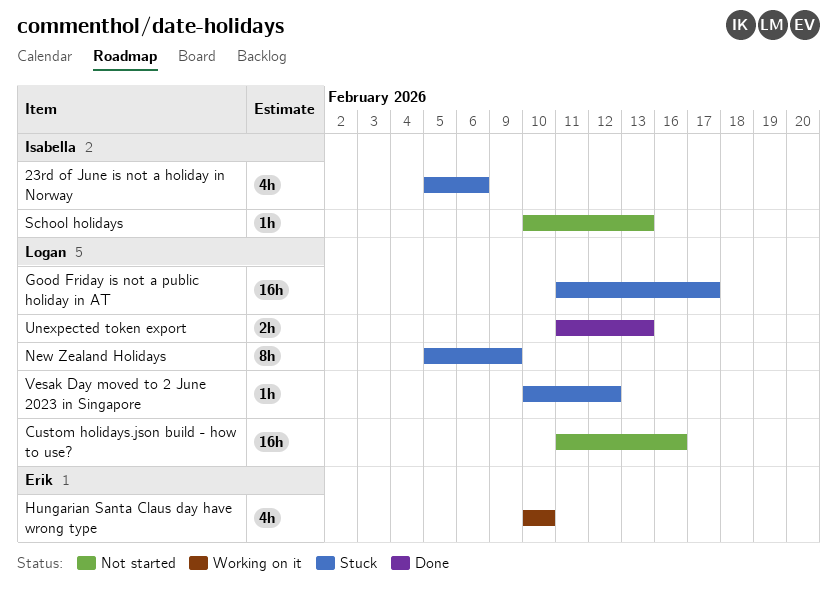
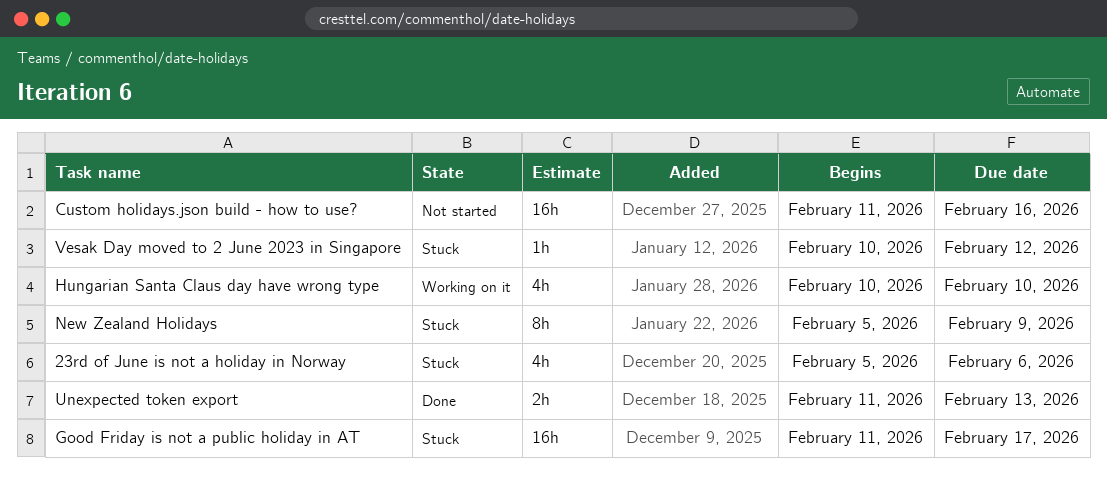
School holidays: present -> none

